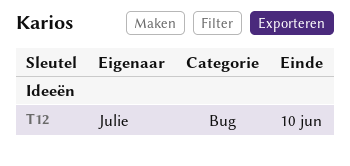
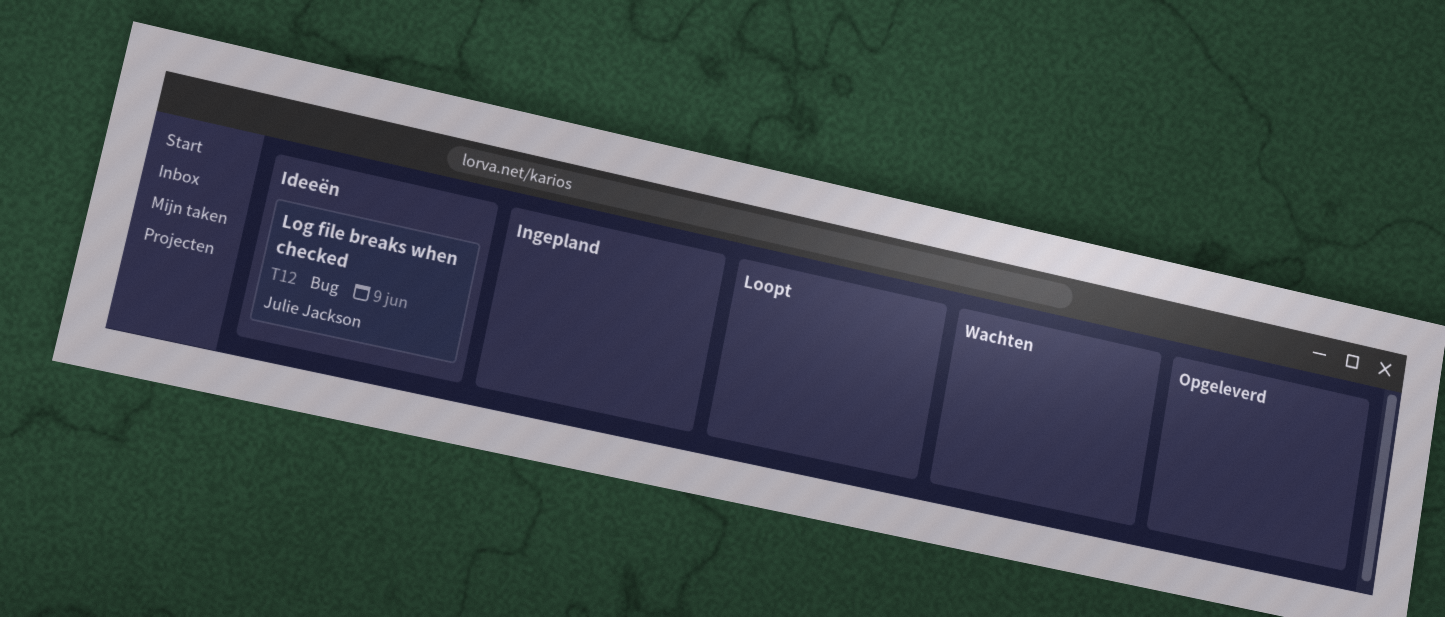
T12, due: Jun 10 -> Jun 9

